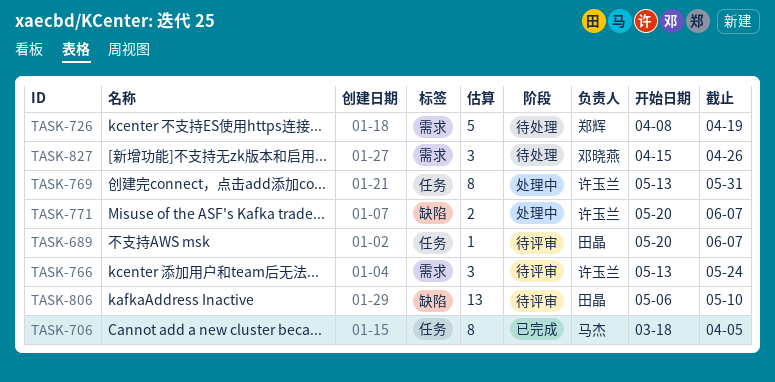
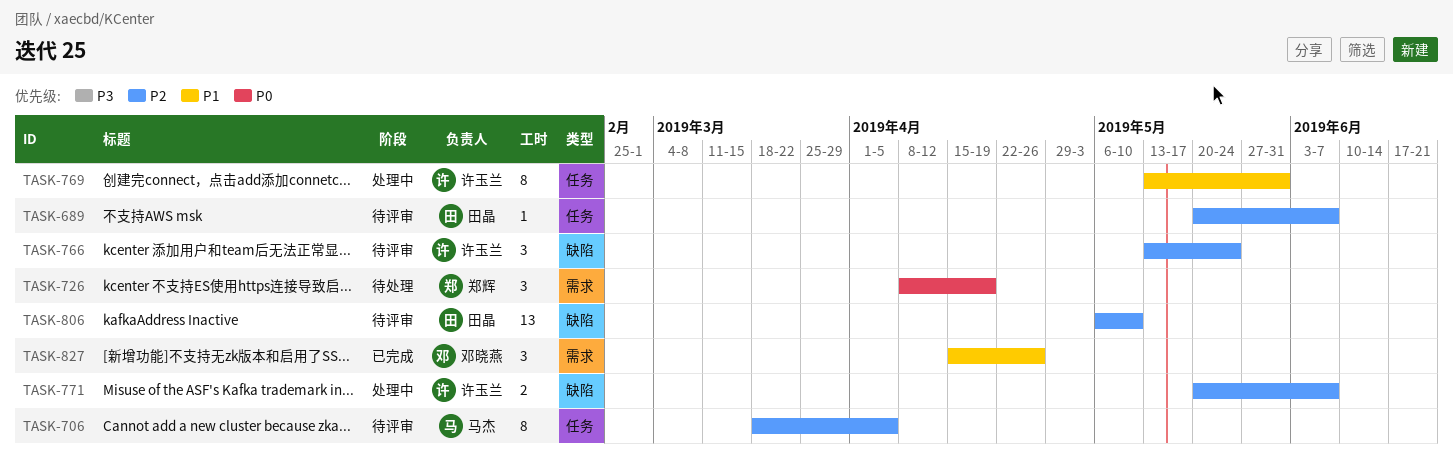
TASK-706, status: 已完成 -> 待评审
TASK-726, estimate: 5 -> 3
TASK-766, label: 需求 -> 缺陷
TASK-827, status: 待处理 -> 已完成

